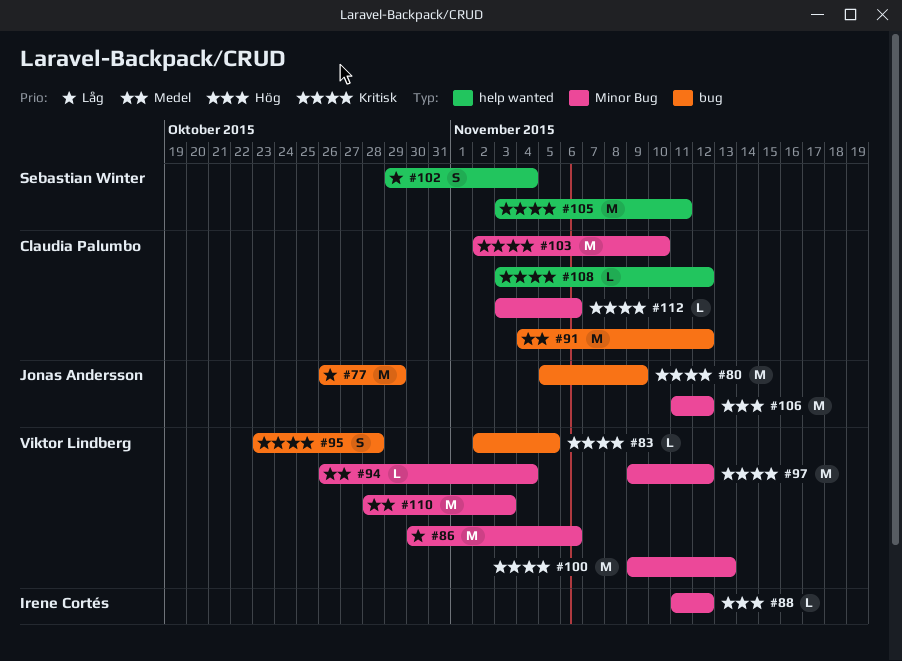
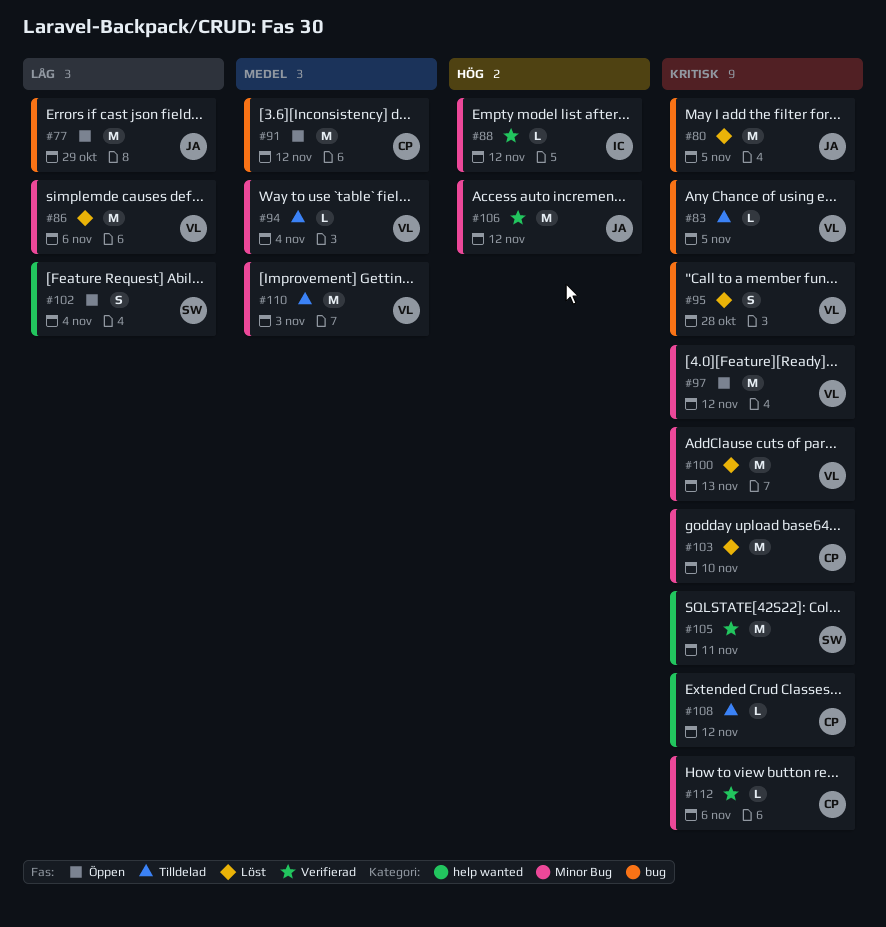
#80, due: Nov 9 -> Nov 5

